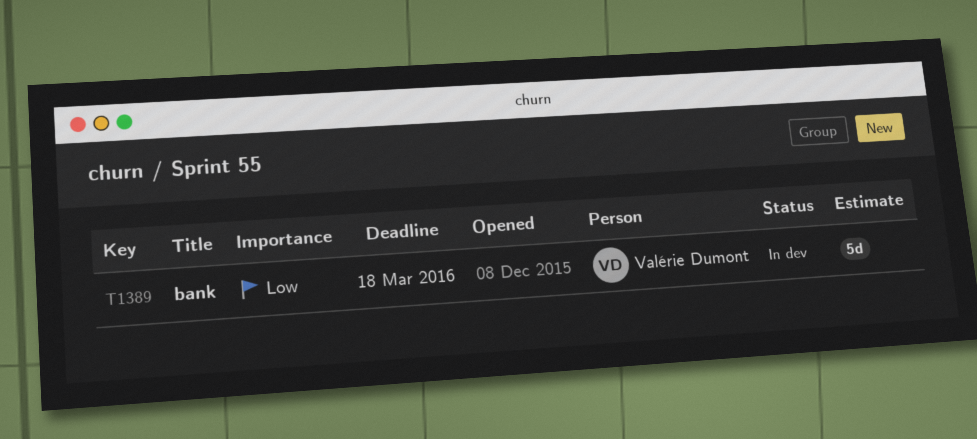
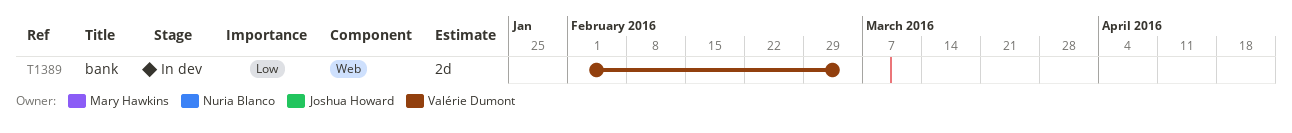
T1389, estimate: 5d -> 2d
T1389, due: Mar 18 -> Mar 4

